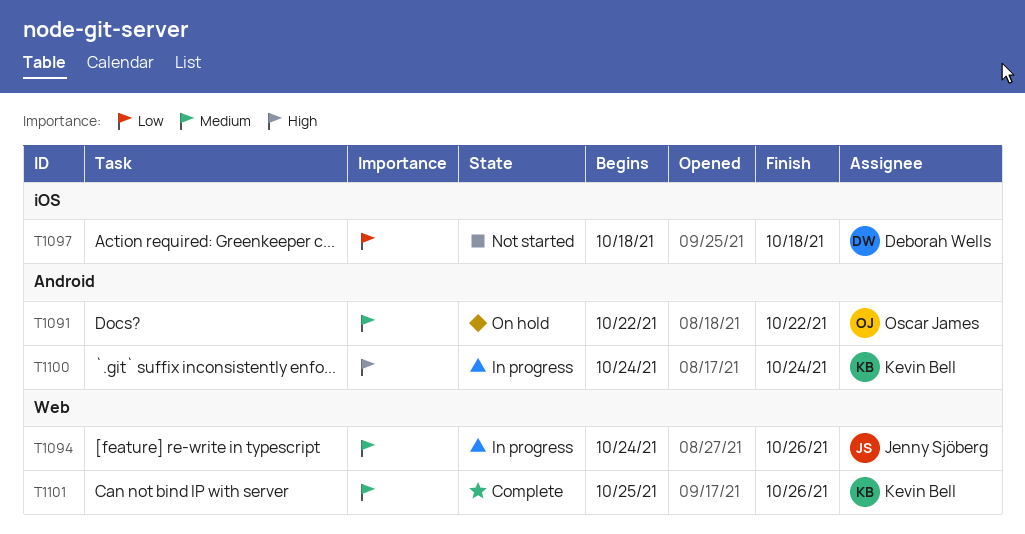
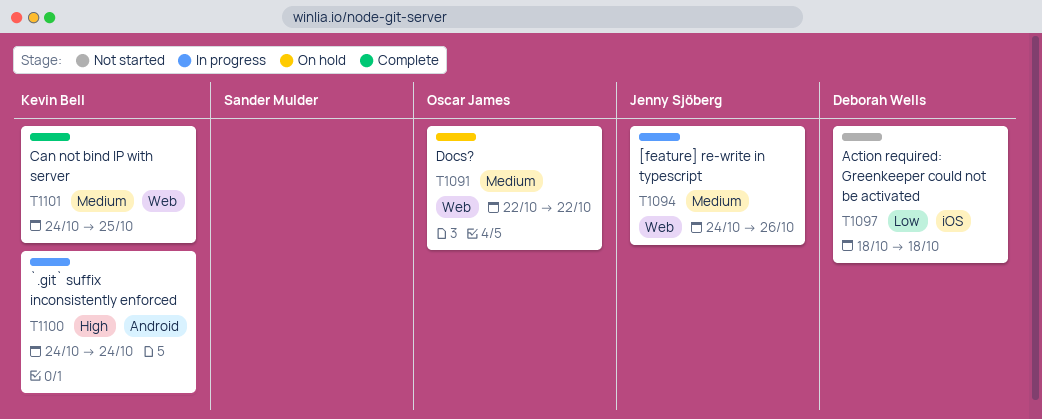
T1091, label: Android -> Web
T1101, start: Oct 25 -> Oct 24
T1101, due: Oct 26 -> Oct 25

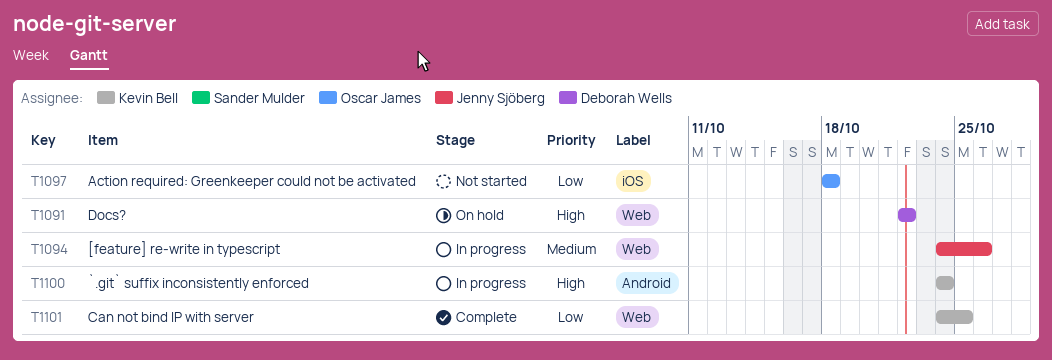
T1091, owner: Oscar James -> Deborah Wells
T1091, priority: Medium -> High
T1097, owner: Deborah Wells -> Oscar James
T1101, priority: Medium -> Low

